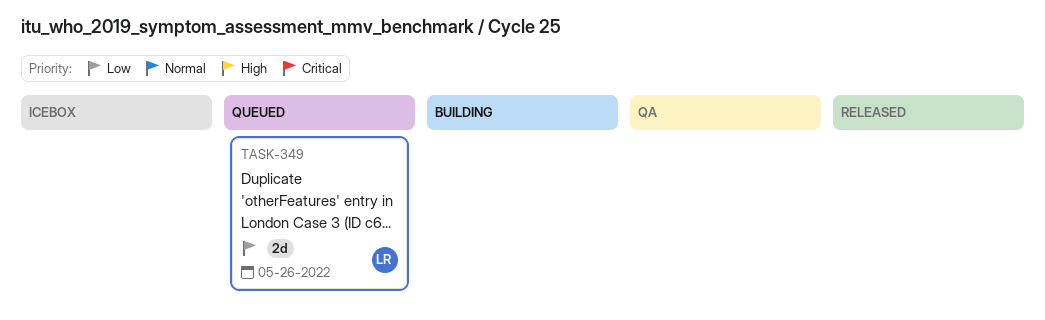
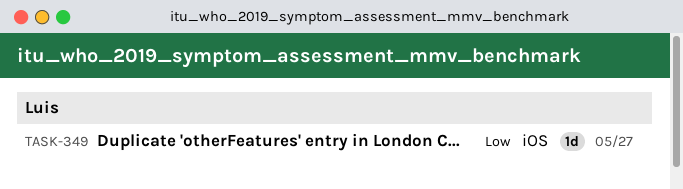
TASK-349, estimate: 2d -> 1d
TASK-349, due: May 26 -> May 27

